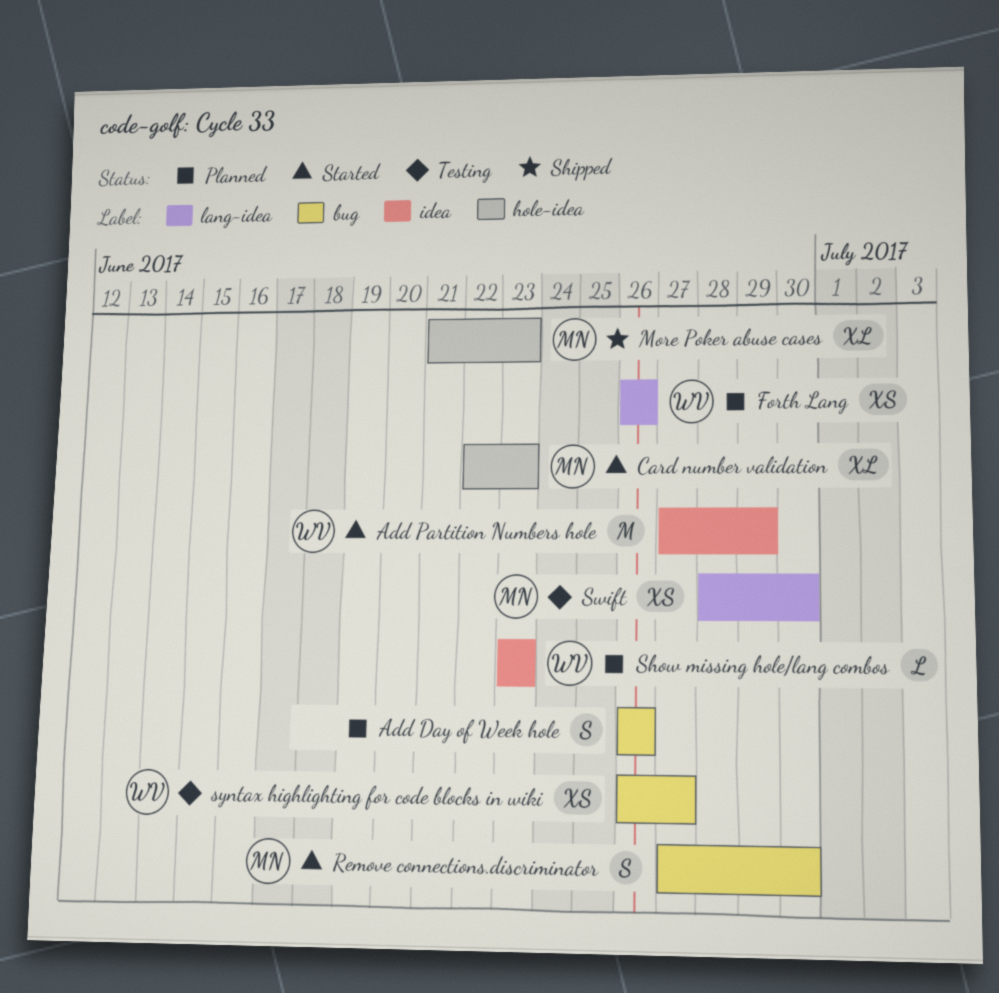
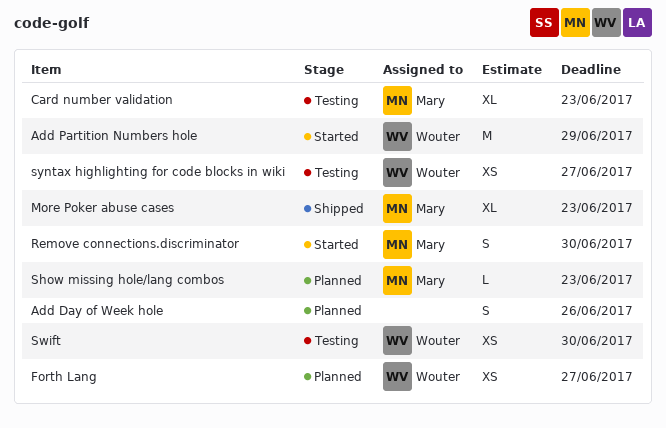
Card number validation, status: Started -> Testing
Forth Lang, due: Jun 26 -> Jun 27
Show missing hole/lang combos, owner: Wouter -> Mary
Swift, owner: Mary -> Wouter

